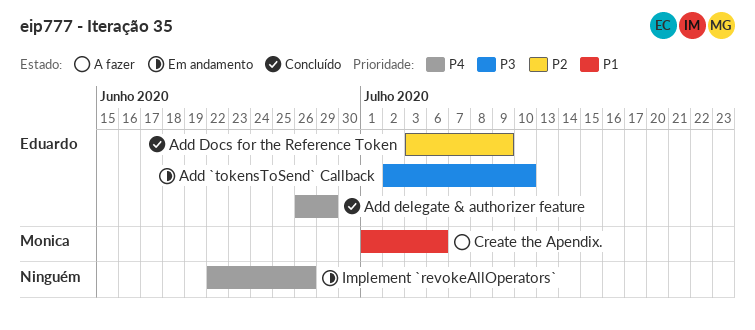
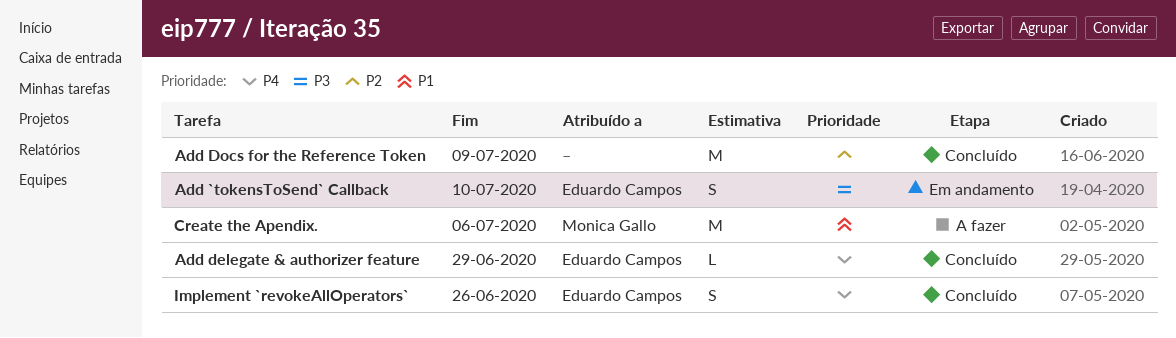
Add Docs for the Reference Token, owner: Eduardo Campos -> none
Implement `revokeAllOperators`, status: Em andamento -> Concluído
Implement `revokeAllOperators`, owner: none -> Eduardo Campos

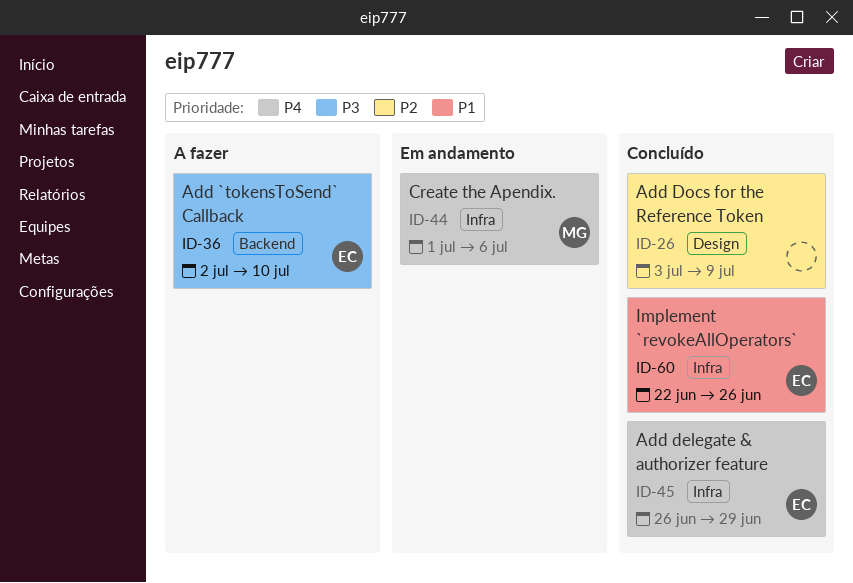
Add `tokensToSend` Callback, status: Em andamento -> A fazer
Create the Apendix., status: A fazer -> Em andamento
Create the Apendix., priority: P1 -> P4
Implement `revokeAllOperators`, priority: P4 -> P1

